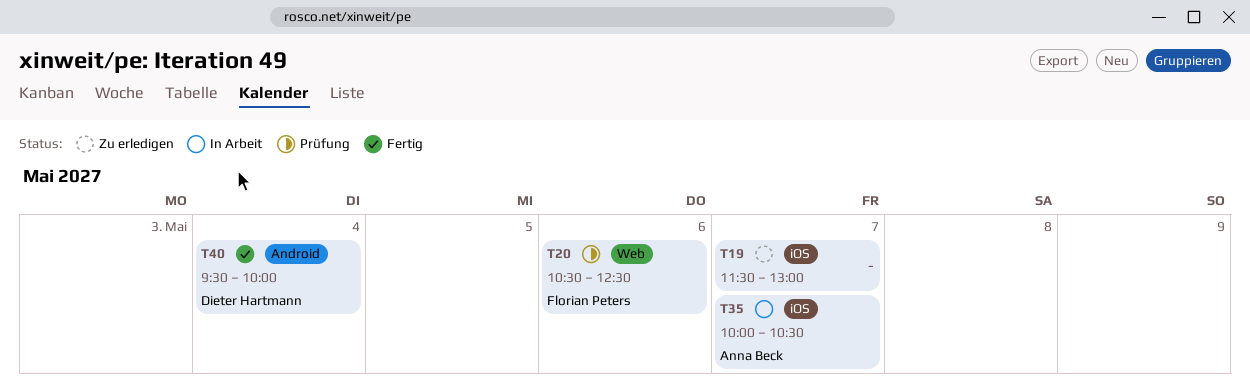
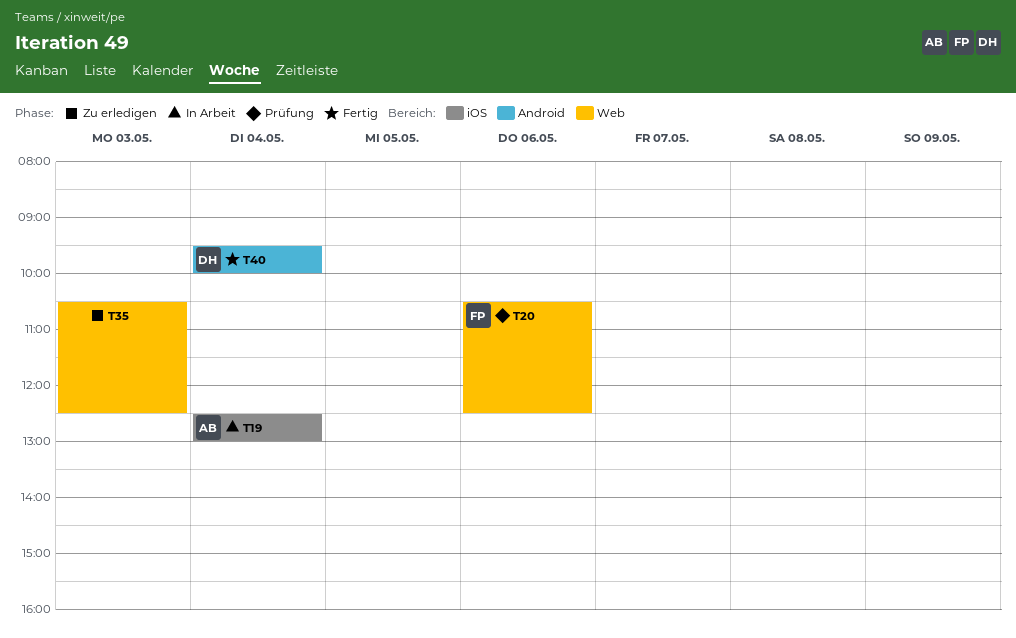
T19, status: Zu erledigen -> In Arbeit
T19, owner: none -> Anna Beck
T19, day: May 7 -> May 4
T19, begins: 11:30 -> 12:30
T35, status: In Arbeit -> Zu erledigen
T35, owner: Anna Beck -> none
T35, label: iOS -> Web
T35, day: May 7 -> May 3
T35, begins: 10:00 -> 10:30
T35, ends: 10:30 -> 12:30

